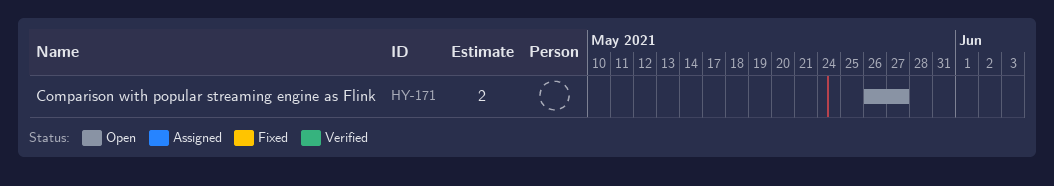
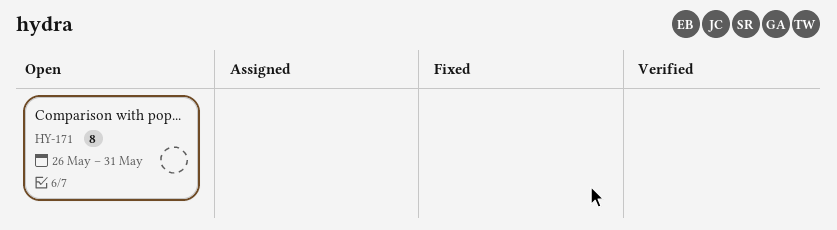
HY-171, estimate: 2 -> 8
HY-171, due: May 27 -> May 31

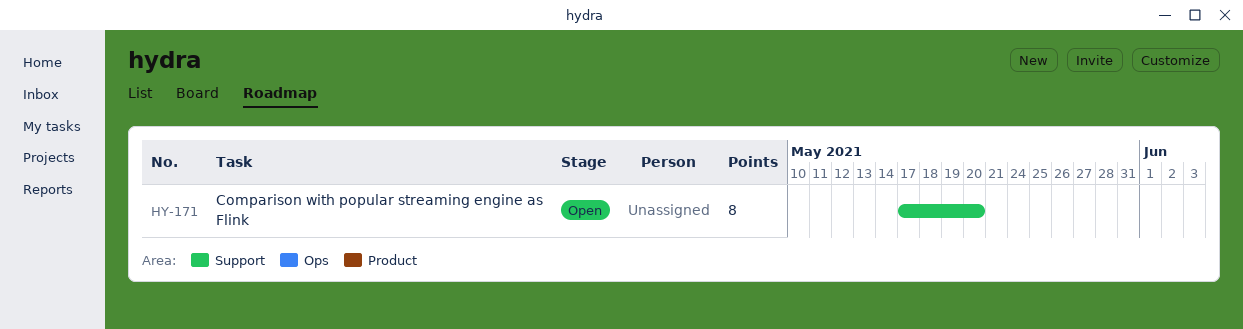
HY-171, start: May 26 -> May 17
HY-171, due: May 31 -> May 20

